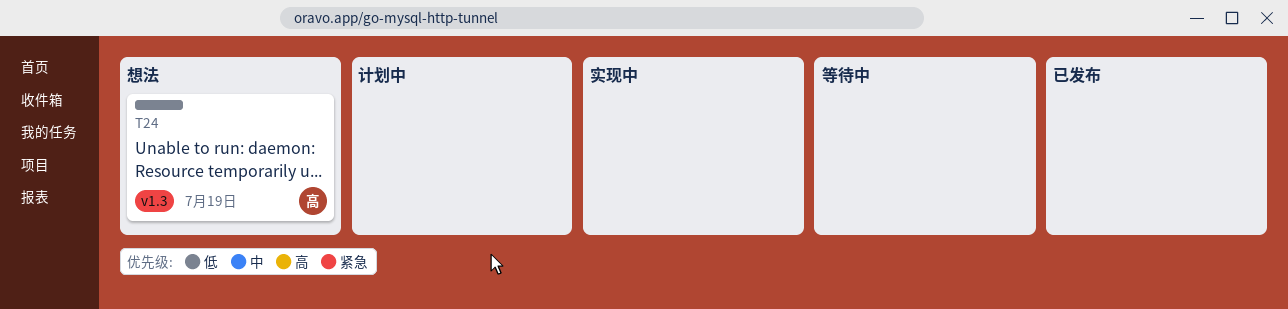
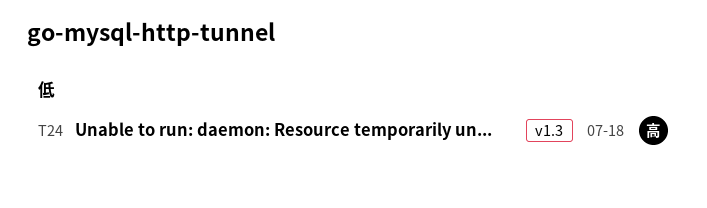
T24, due: Jul 19 -> Jul 18

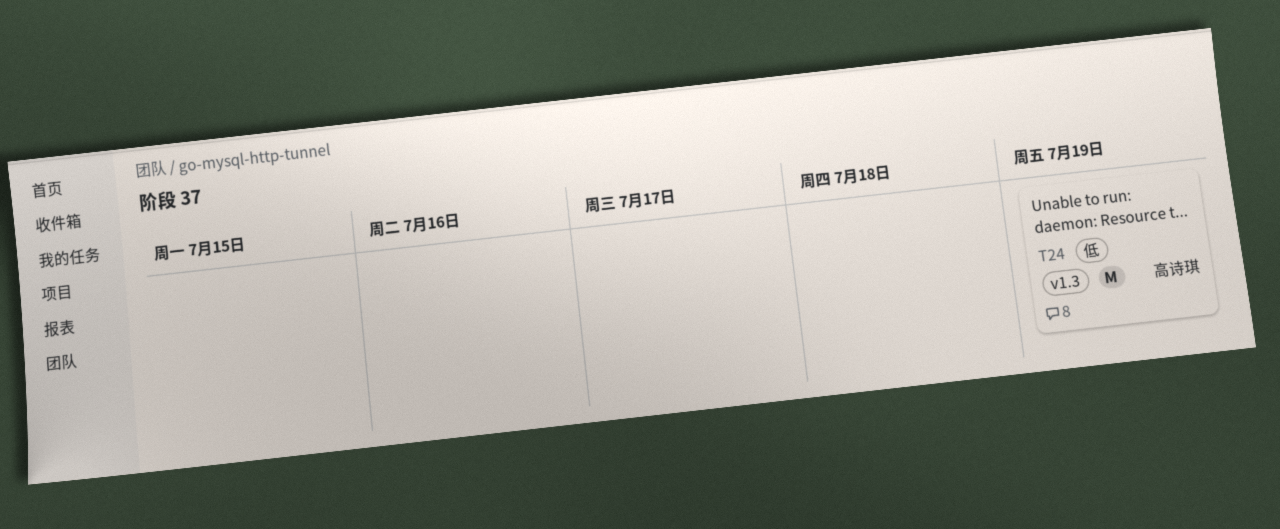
T24, due: Jul 18 -> Jul 19

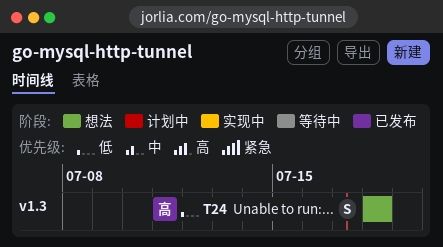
T24, estimate: M -> S
T24, due: Jul 19 -> Jul 18

